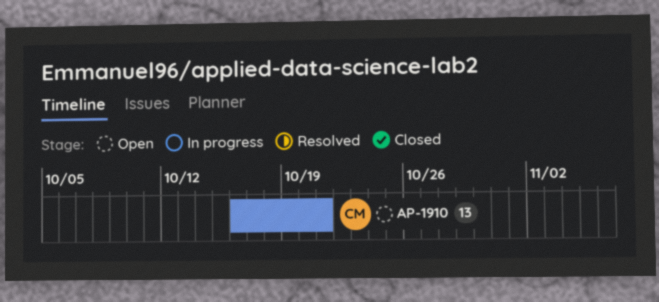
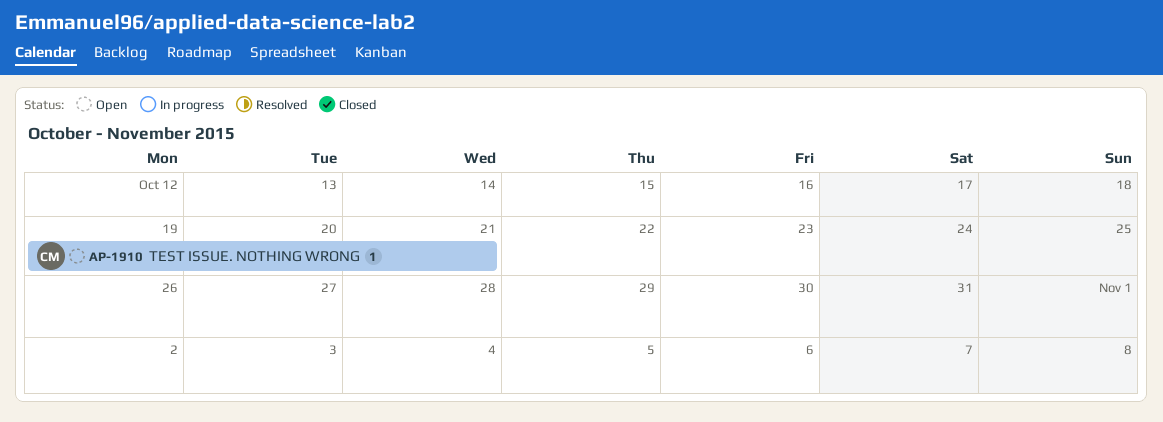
AP-1910, estimate: 13 -> 1
AP-1910, start: Oct 16 -> Oct 19

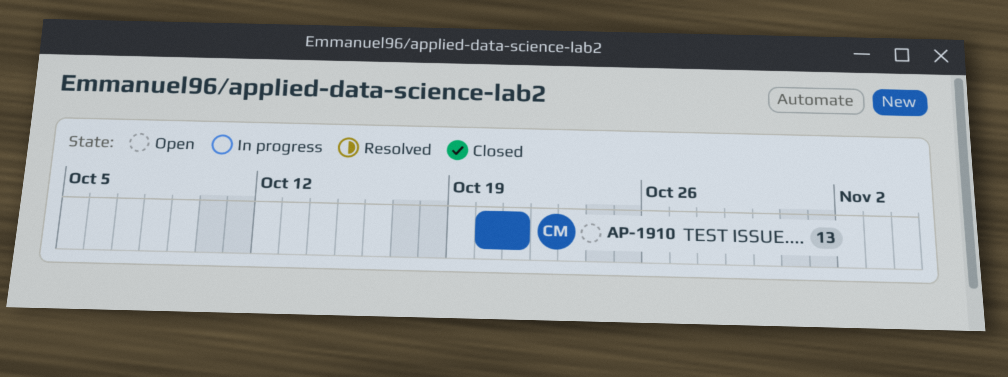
AP-1910, estimate: 1 -> 13
AP-1910, start: Oct 19 -> Oct 20

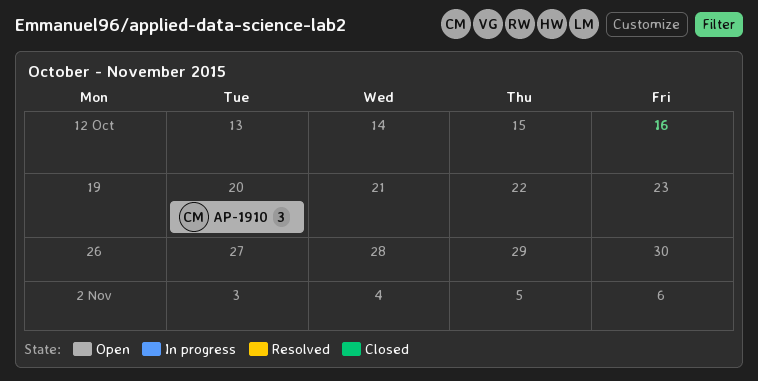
AP-1910, estimate: 13 -> 3
AP-1910, due: Oct 21 -> Oct 20

